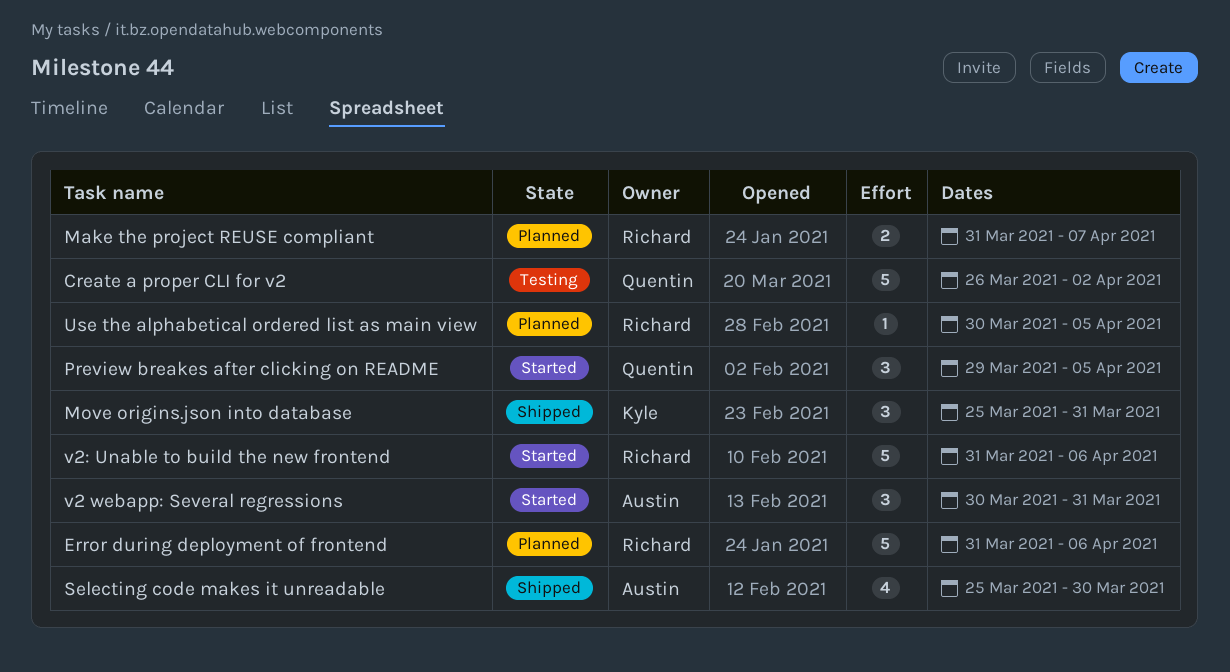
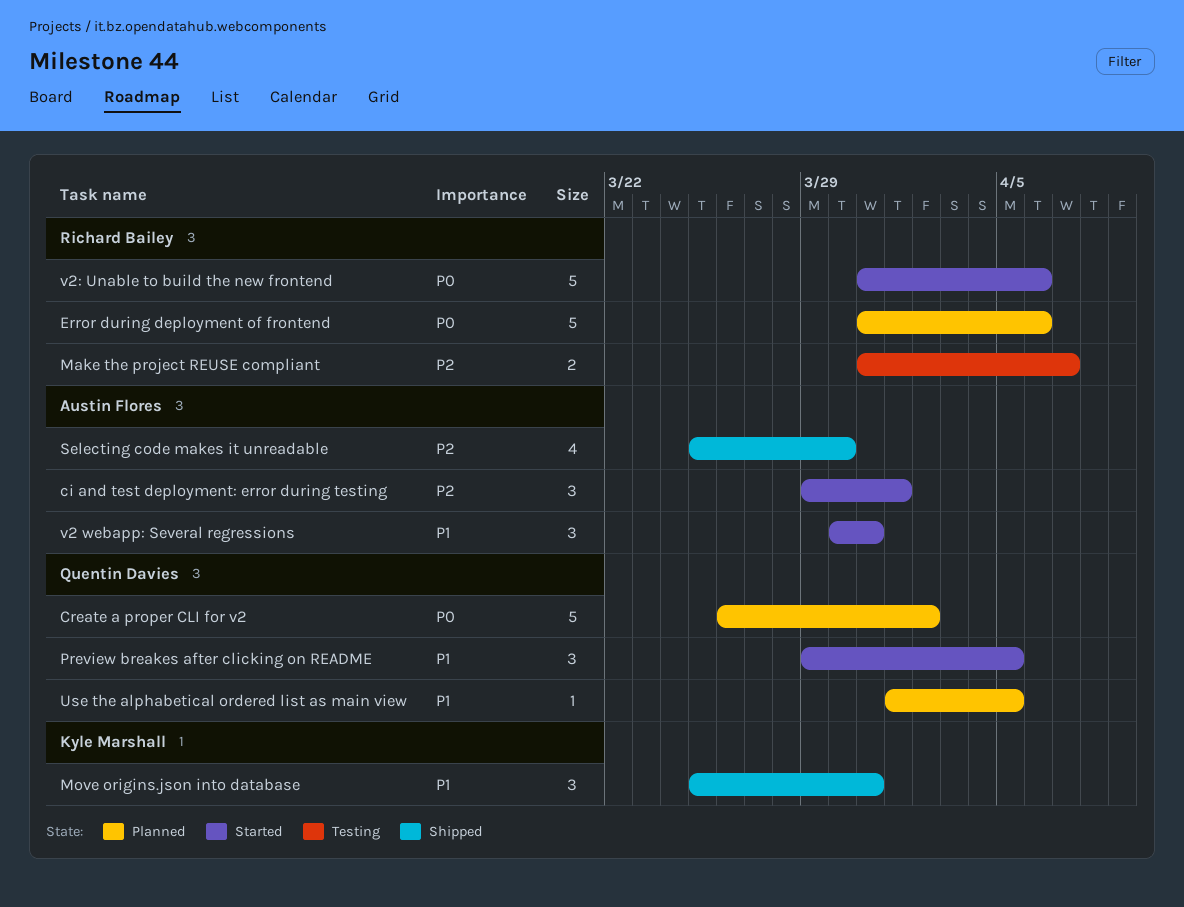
ci and test deployment: error during testing: none -> present
Create a proper CLI for v2, status: Testing -> Planned
Make the project REUSE compliant, status: Planned -> Testing
Use the alphabetical ordered list as main view, owner: Richard Bailey -> Quentin Davies
Use the alphabetical ordered list as main view, start: Mar 30 -> Apr 1

